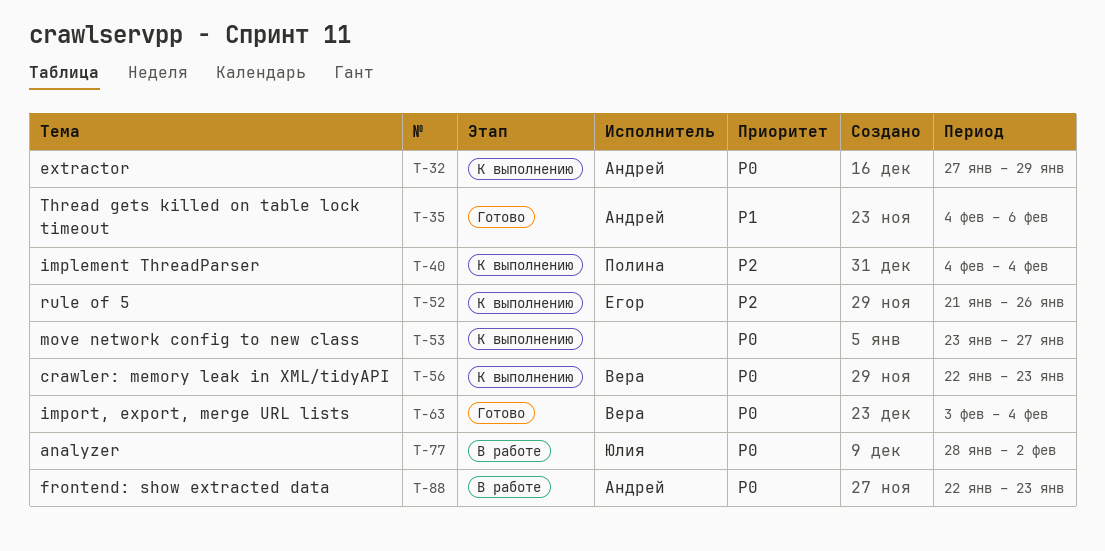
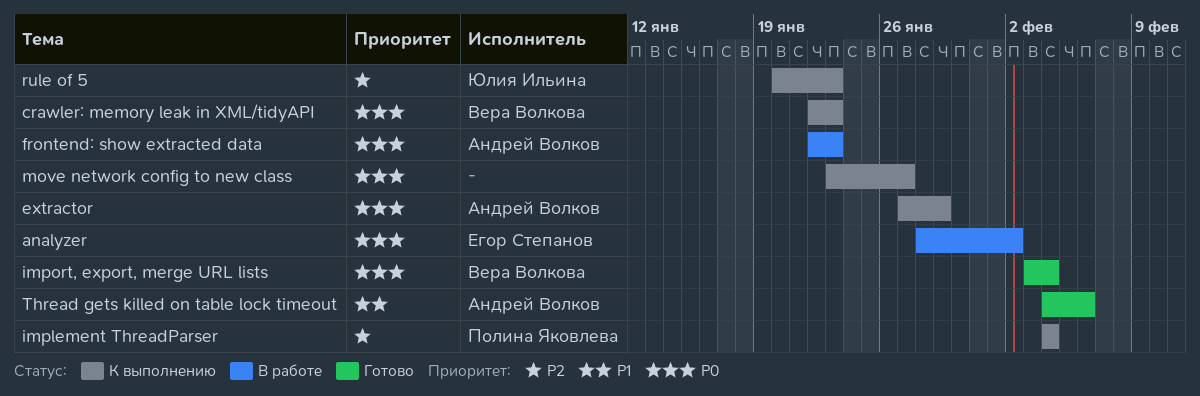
analyzer, owner: Юлия Ильина -> Егор Степанов
rule of 5, owner: Егор Степанов -> Юлия Ильина
rule of 5, start: Jan 21 -> Jan 20
rule of 5, due: Jan 26 -> Jan 23

